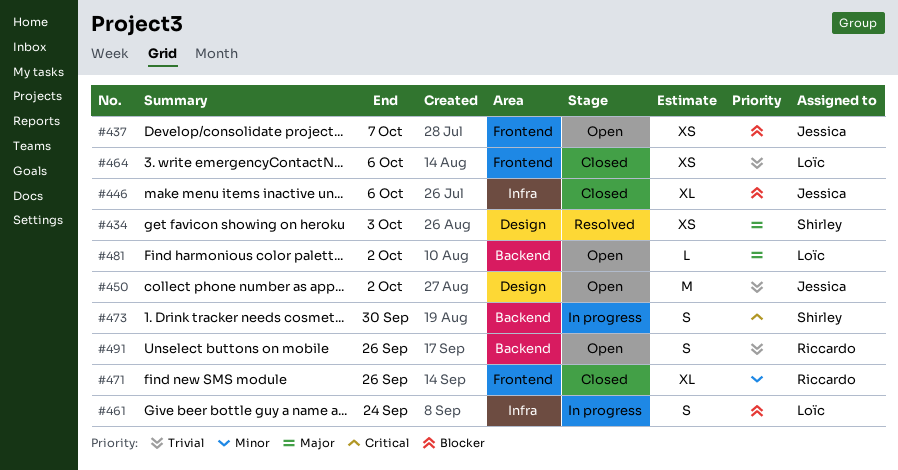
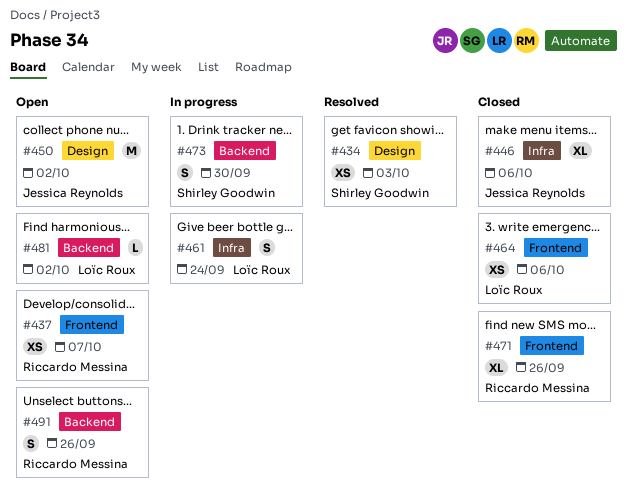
#437, owner: Jessica Reynolds -> Riccardo Messina

